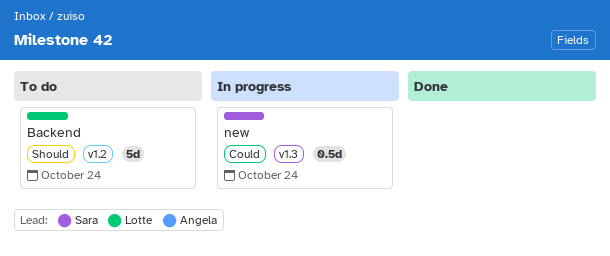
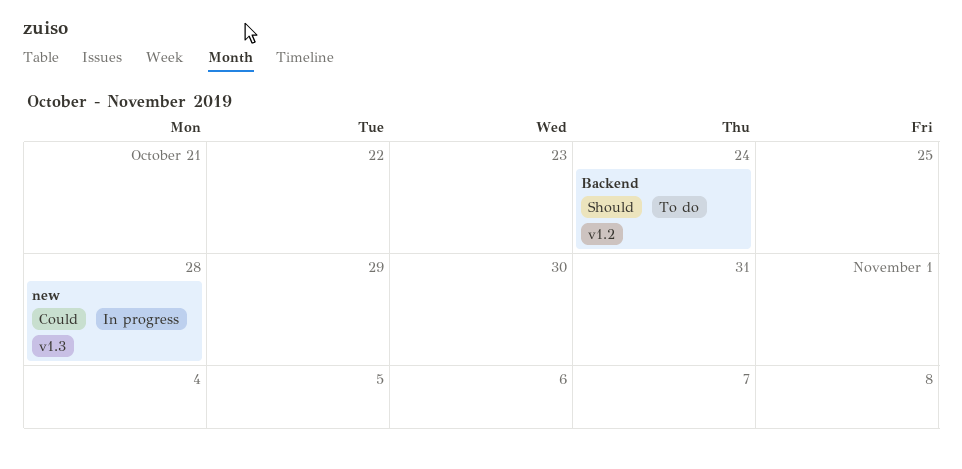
new, due: Oct 24 -> Oct 28

